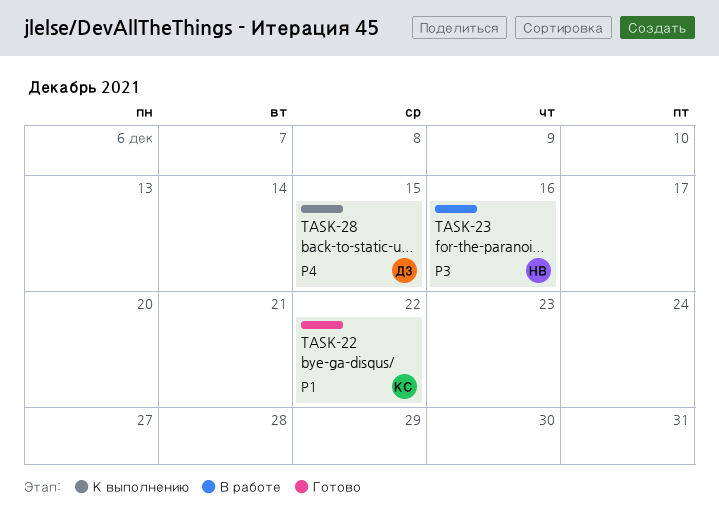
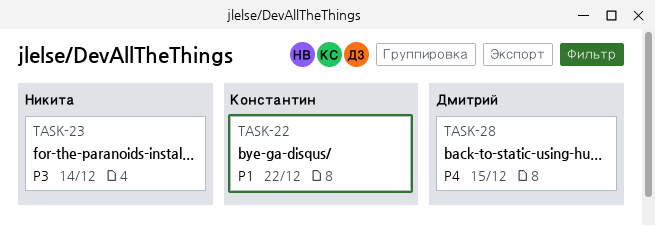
TASK-23, due: Dec 16 -> Dec 14

